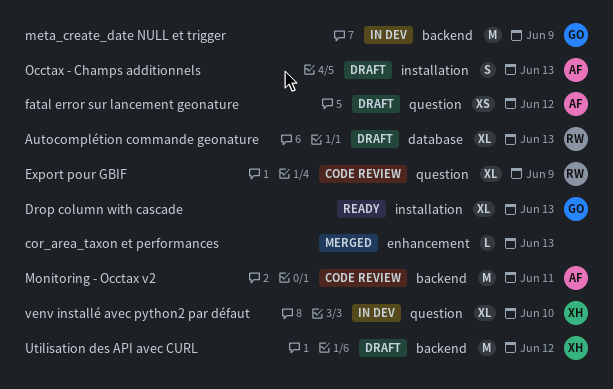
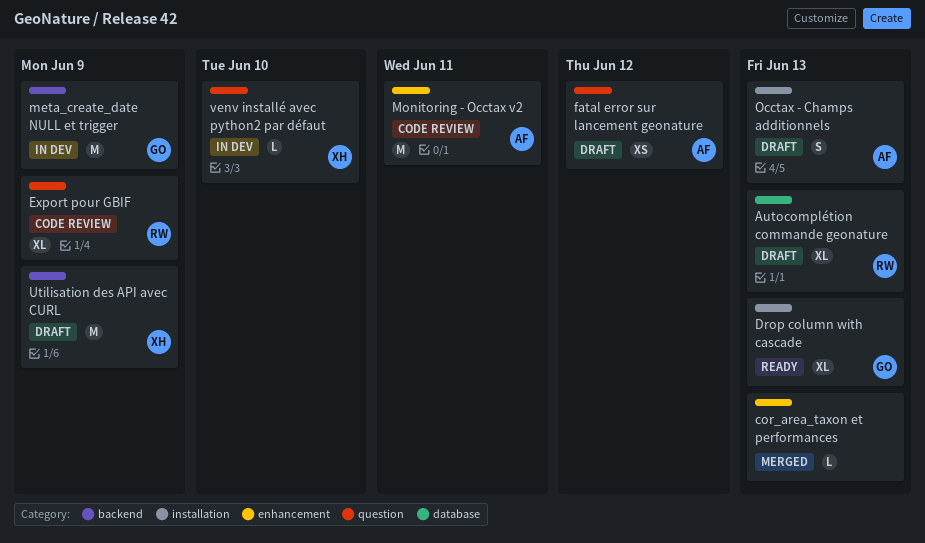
Monitoring - Occtax v2, label: backend -> enhancement
Utilisation des API avec CURL, due: Jun 12 -> Jun 9
venv installé avec python2 par défaut, estimate: XL -> L

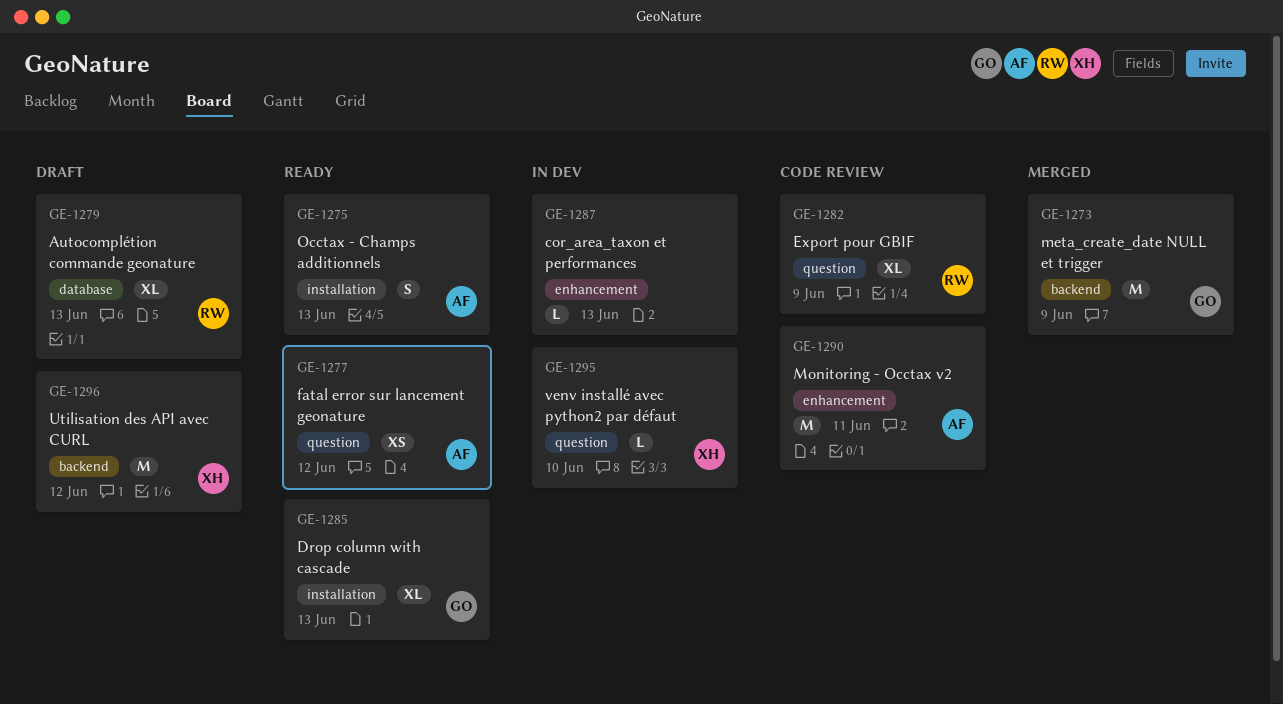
cor_area_taxon et performances, status: Merged -> In dev
fatal error sur lancement geonature, status: Draft -> Ready
meta_create_date NULL et trigger, status: In dev -> Merged
Occtax - Champs additionnels, status: Draft -> Ready
Utilisation des API avec CURL, due: Jun 9 -> Jun 12

